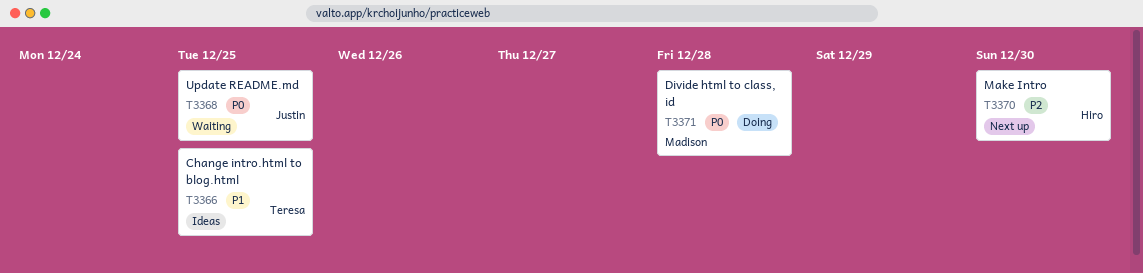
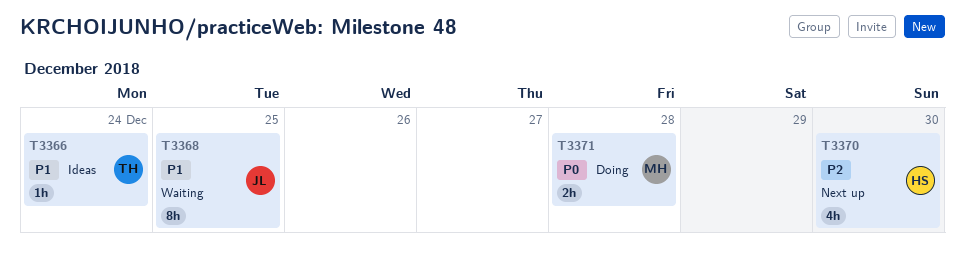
T3366, due: Dec 25 -> Dec 24
T3368, priority: P0 -> P1

